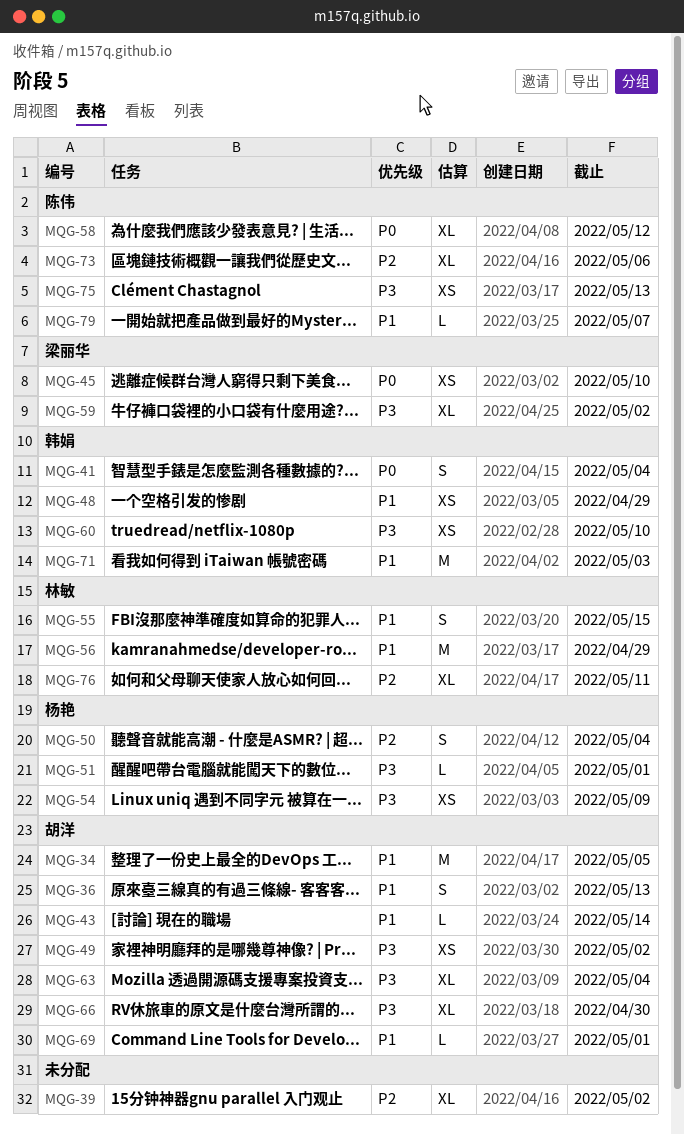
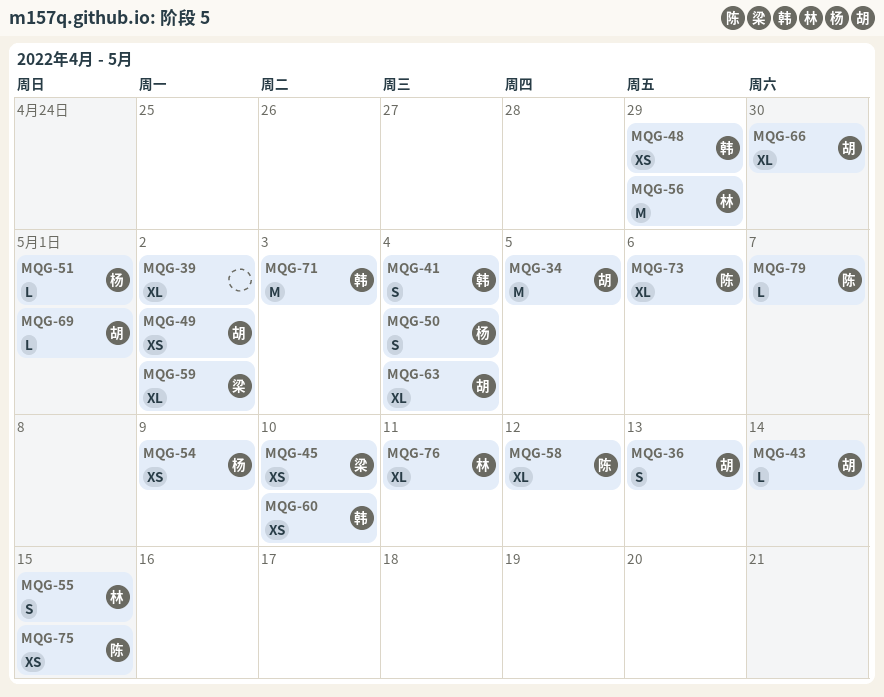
MQG-75, due: May 13 -> May 15

